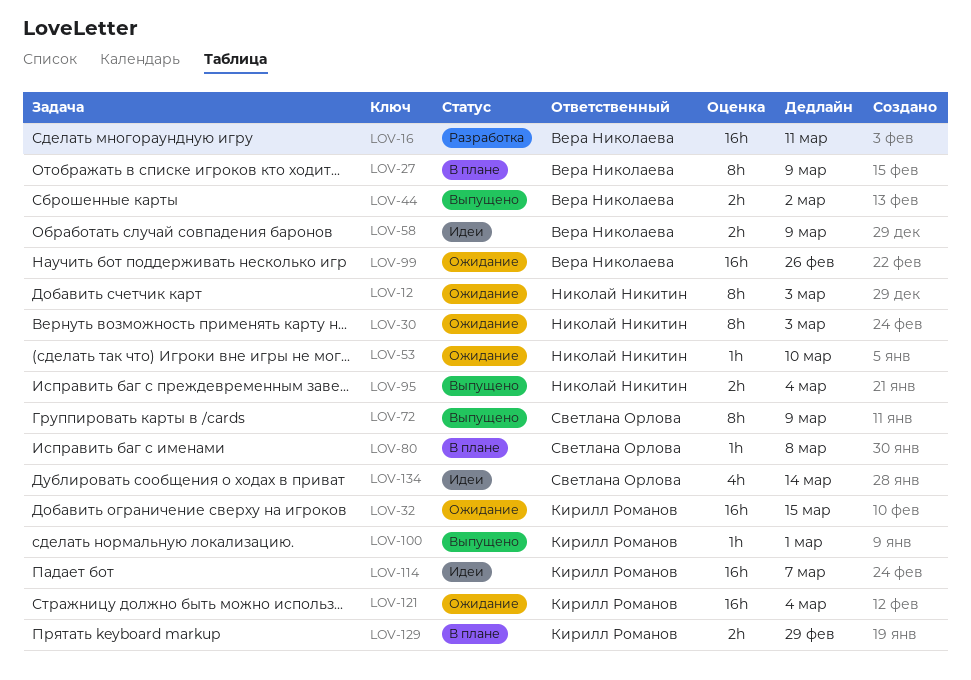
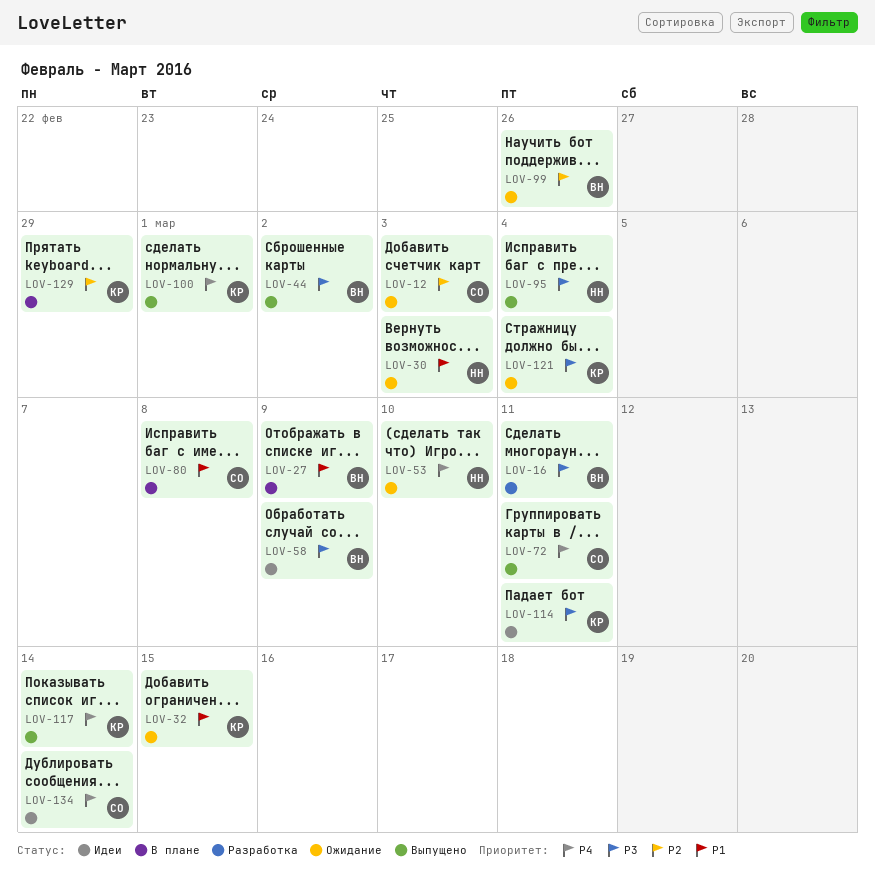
LOV-12, owner: Николай Никитин -> Светлана Орлова
LOV-72, due: Mar 9 -> Mar 11
LOV-114, due: Mar 7 -> Mar 11
LOV-117: none -> present

